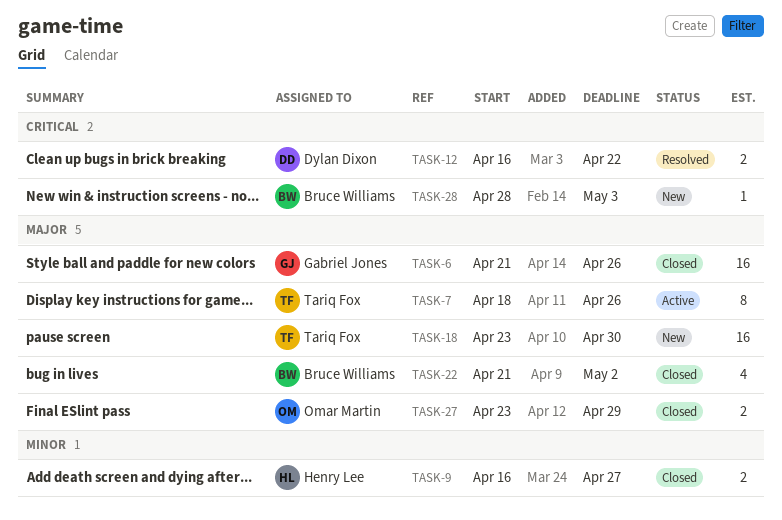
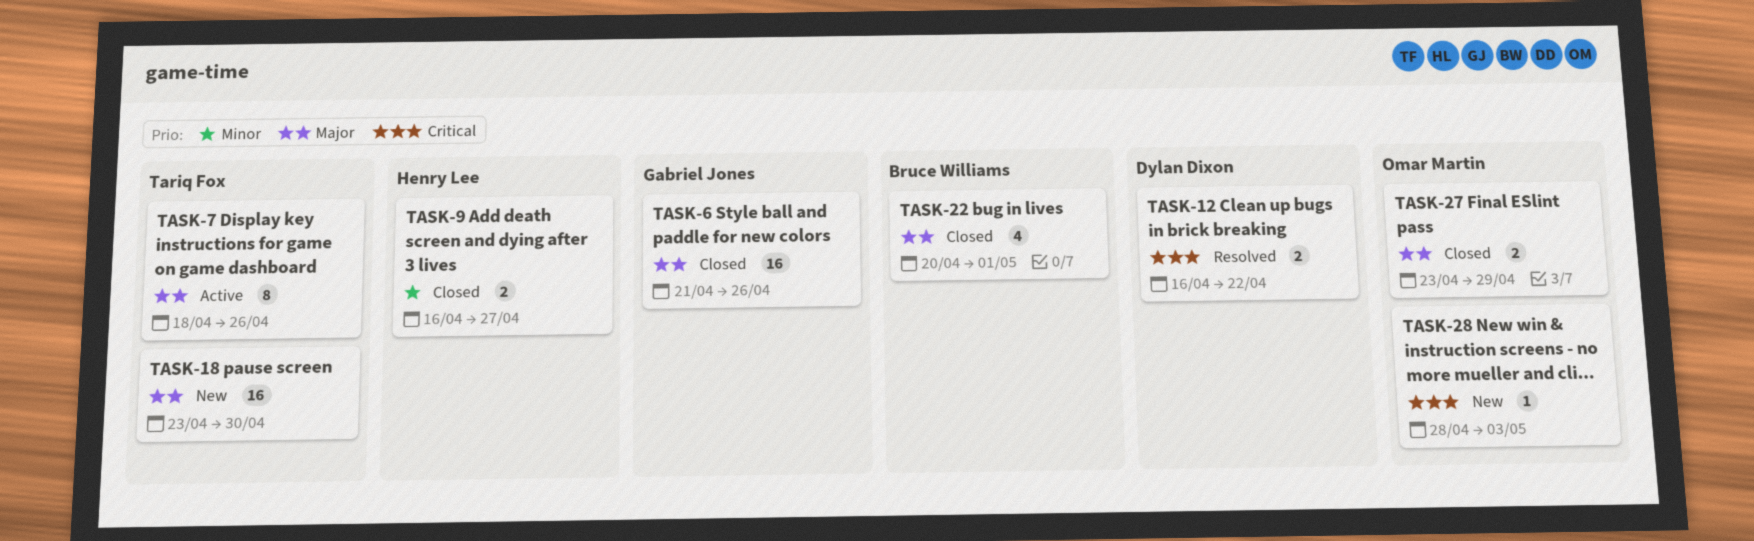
TASK-22, start: Apr 21 -> Apr 20
TASK-22, due: May 2 -> May 1
TASK-28, owner: Bruce Williams -> Omar Martin

